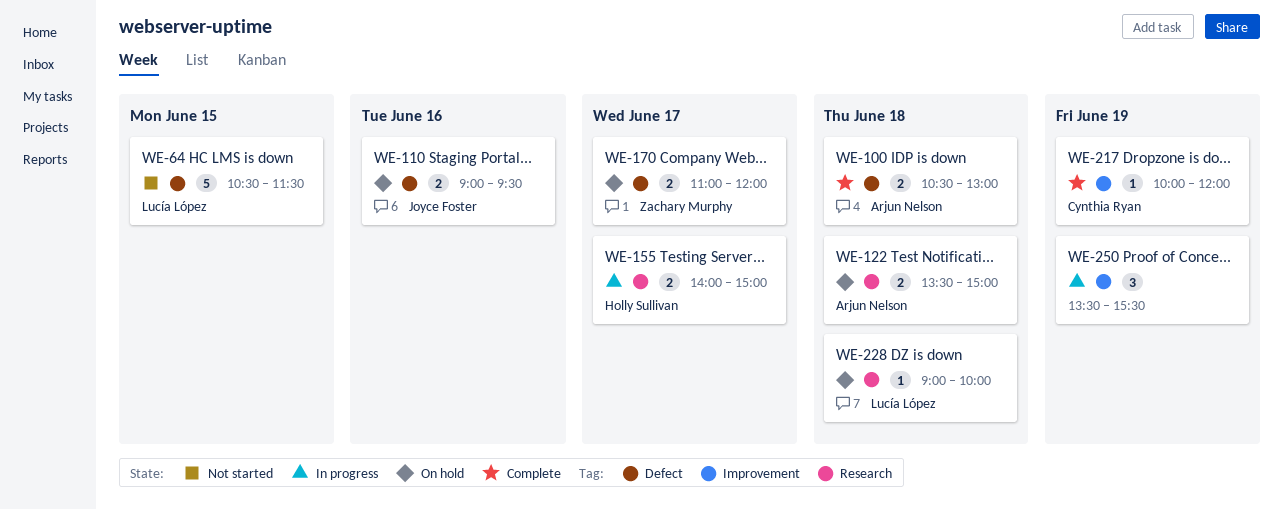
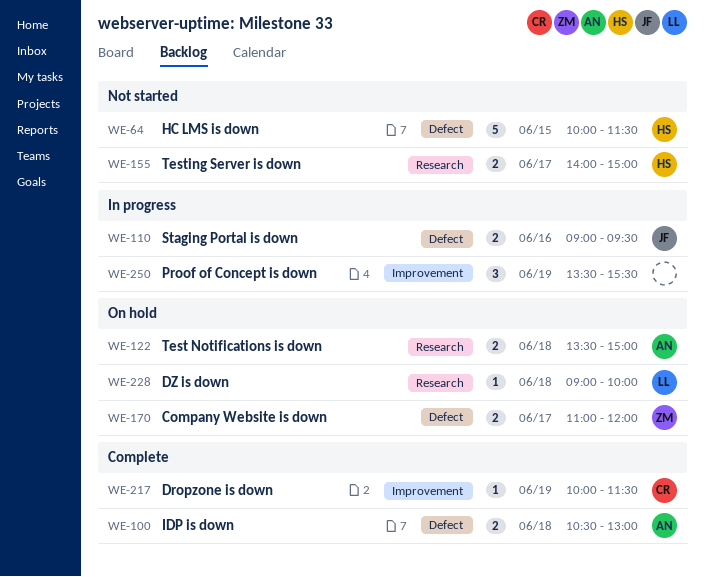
WE-64, owner: Lucía López -> Holly Sullivan
WE-64, begins: 10:30 -> 10:00
WE-110, status: On hold -> In progress
WE-155, status: In progress -> Not started
WE-217, ends: 12:00 -> 11:30

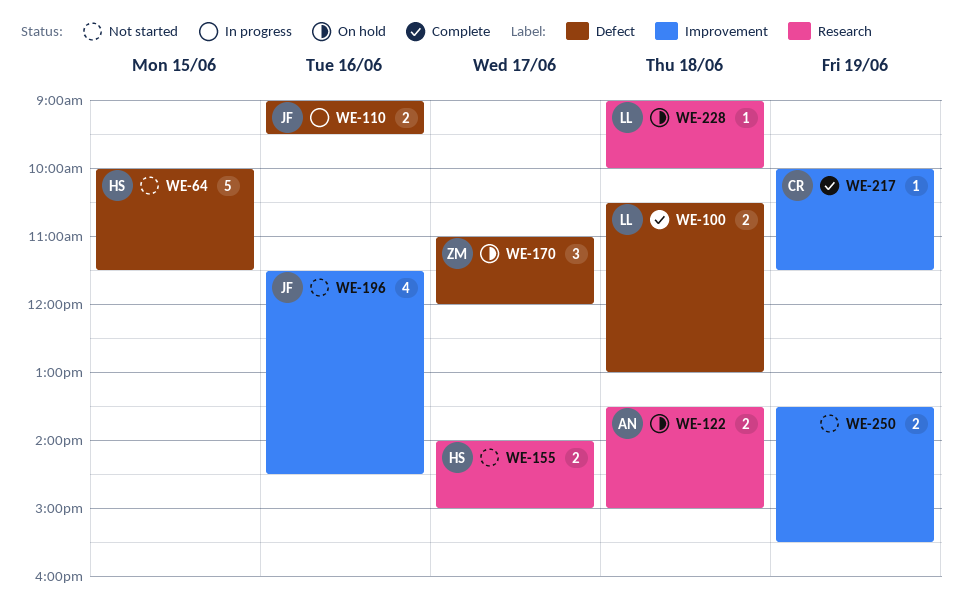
WE-100, owner: AN -> LL
WE-170, estimate: 2 -> 3
WE-196: none -> present
WE-250, status: In progress -> Not started
WE-250, estimate: 3 -> 2

